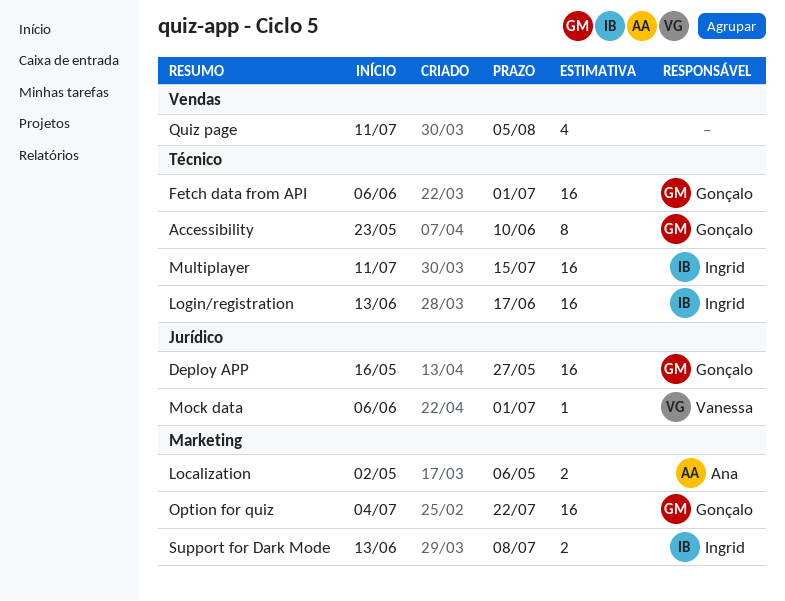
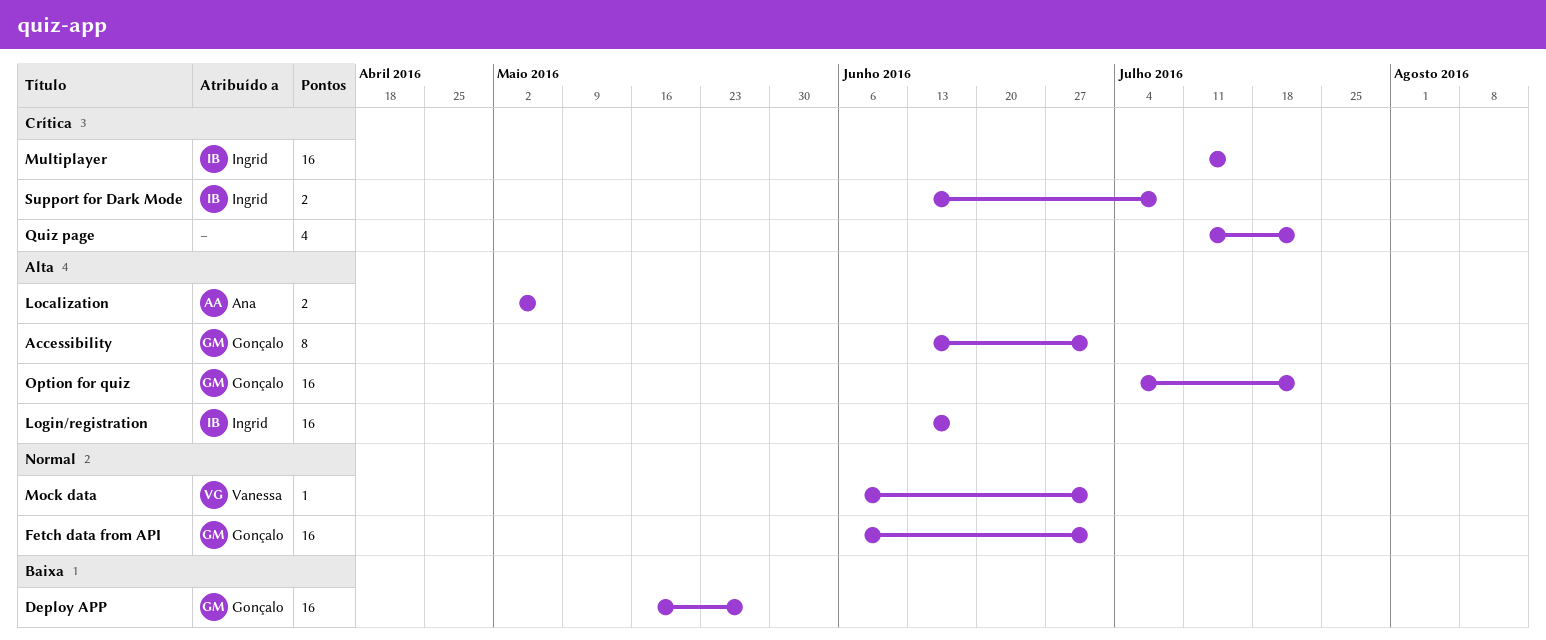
Accessibility, start: May 23 -> Jun 13
Accessibility, due: Jun 10 -> Jul 1
Quiz page, due: Aug 5 -> Jul 22

